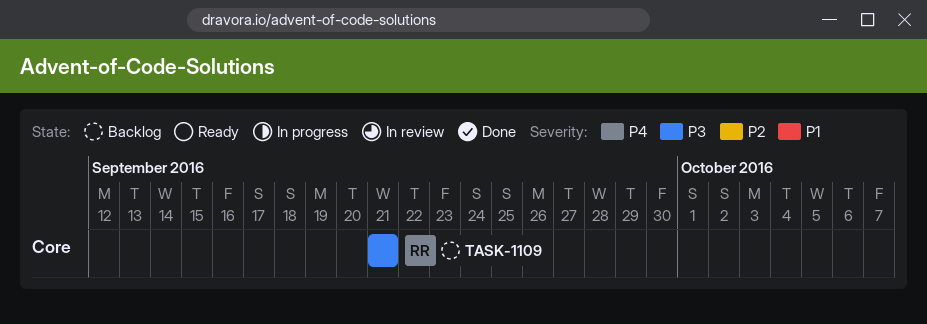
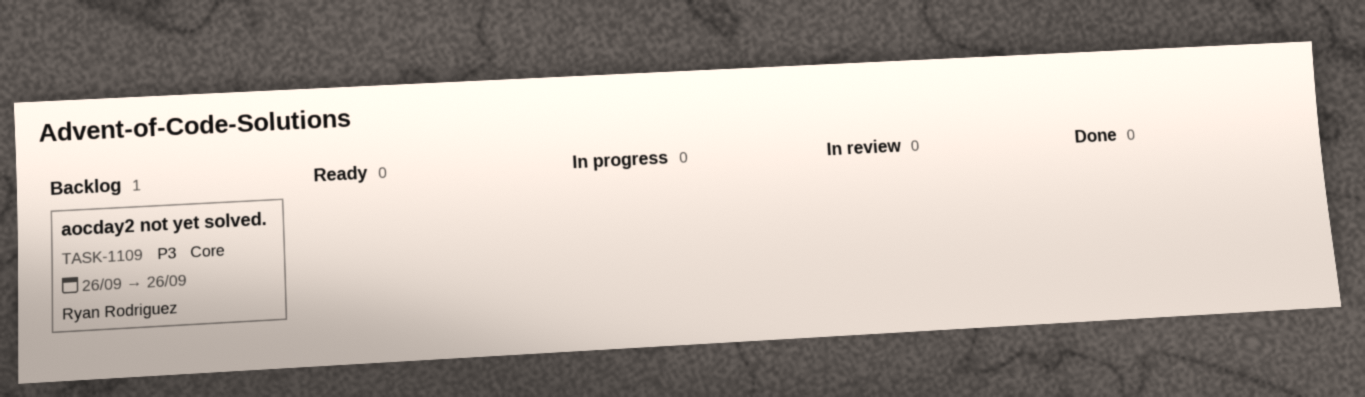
TASK-1109, start: Sep 21 -> Sep 26
TASK-1109, due: Sep 21 -> Sep 26

